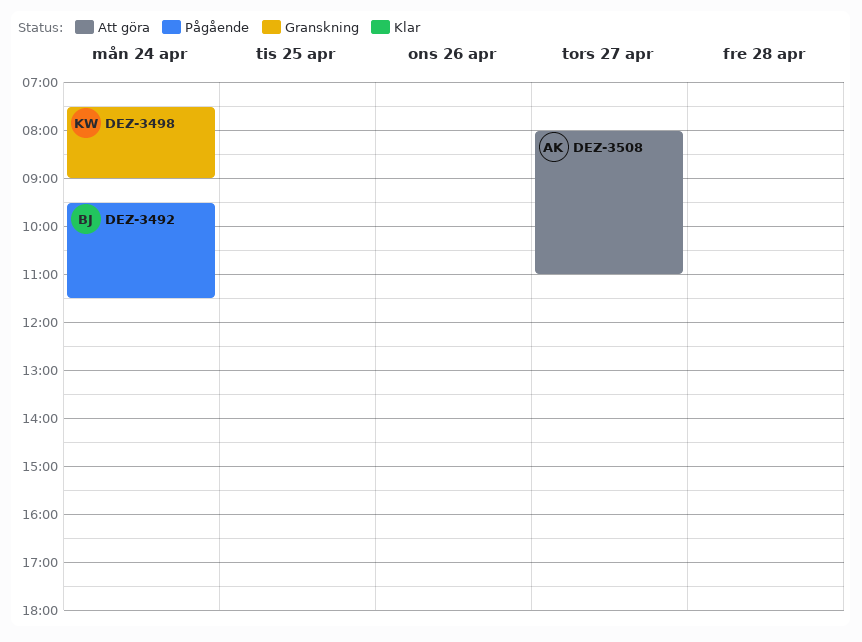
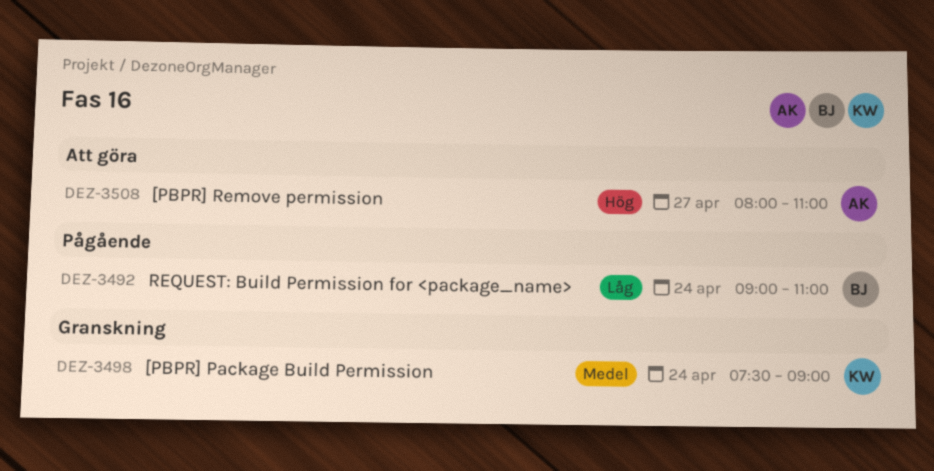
DEZ-3492, begins: 09:30 -> 09:00
DEZ-3492, ends: 11:30 -> 11:00

